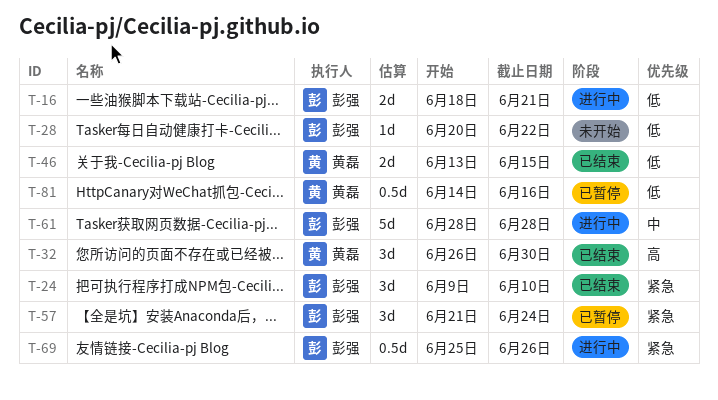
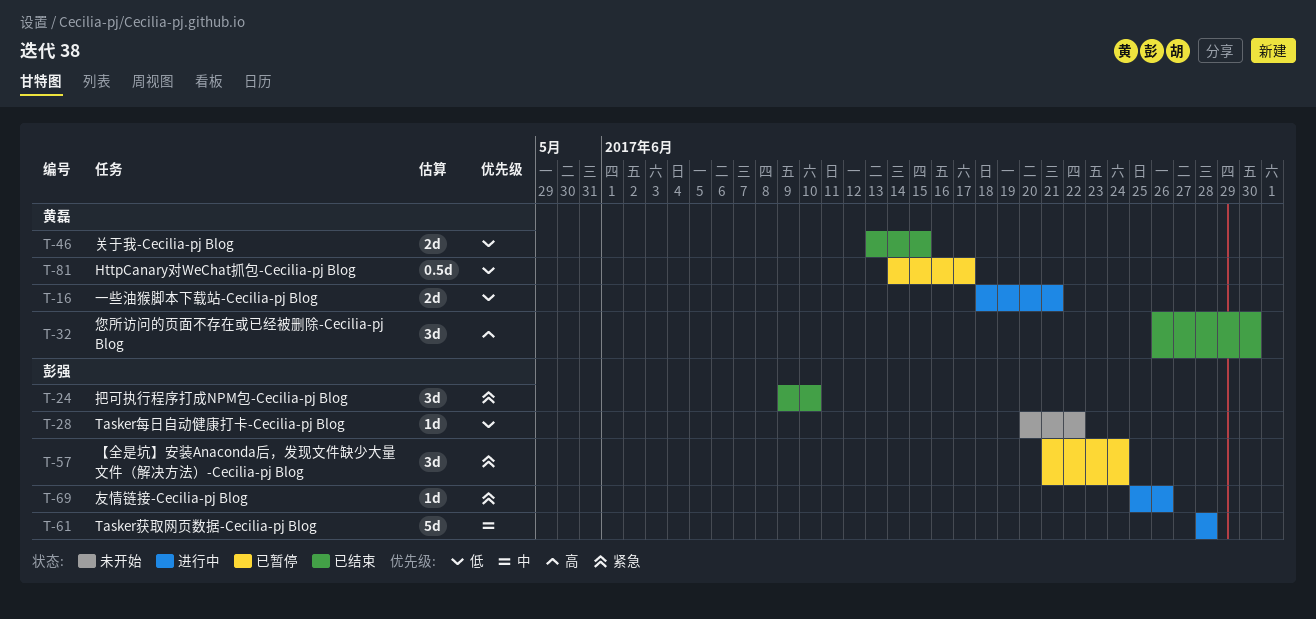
T-16, owner: 彭强 -> 黄磊
T-69, estimate: 0.5d -> 1d
T-81, due: Jun 16 -> Jun 17

